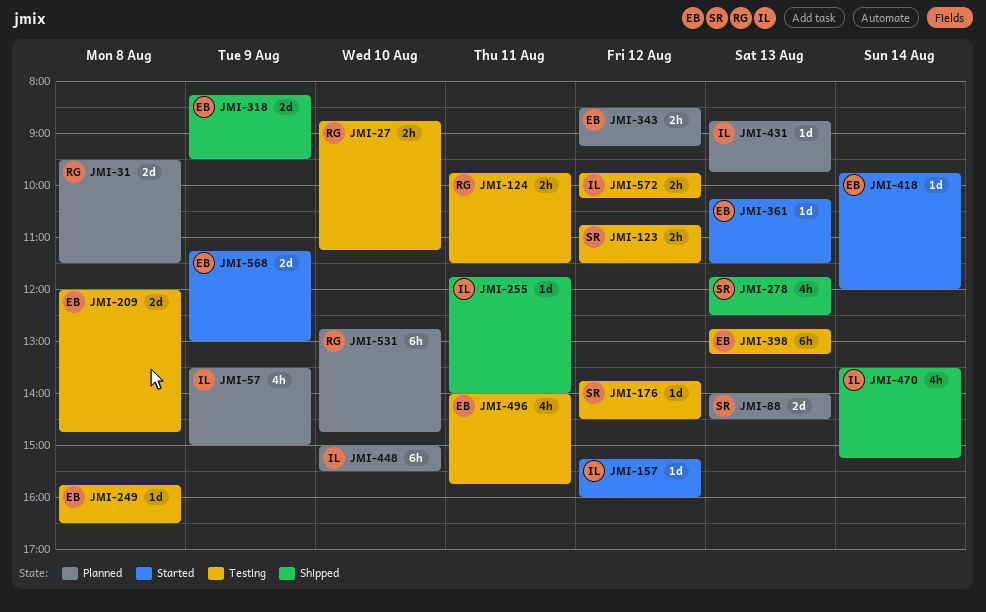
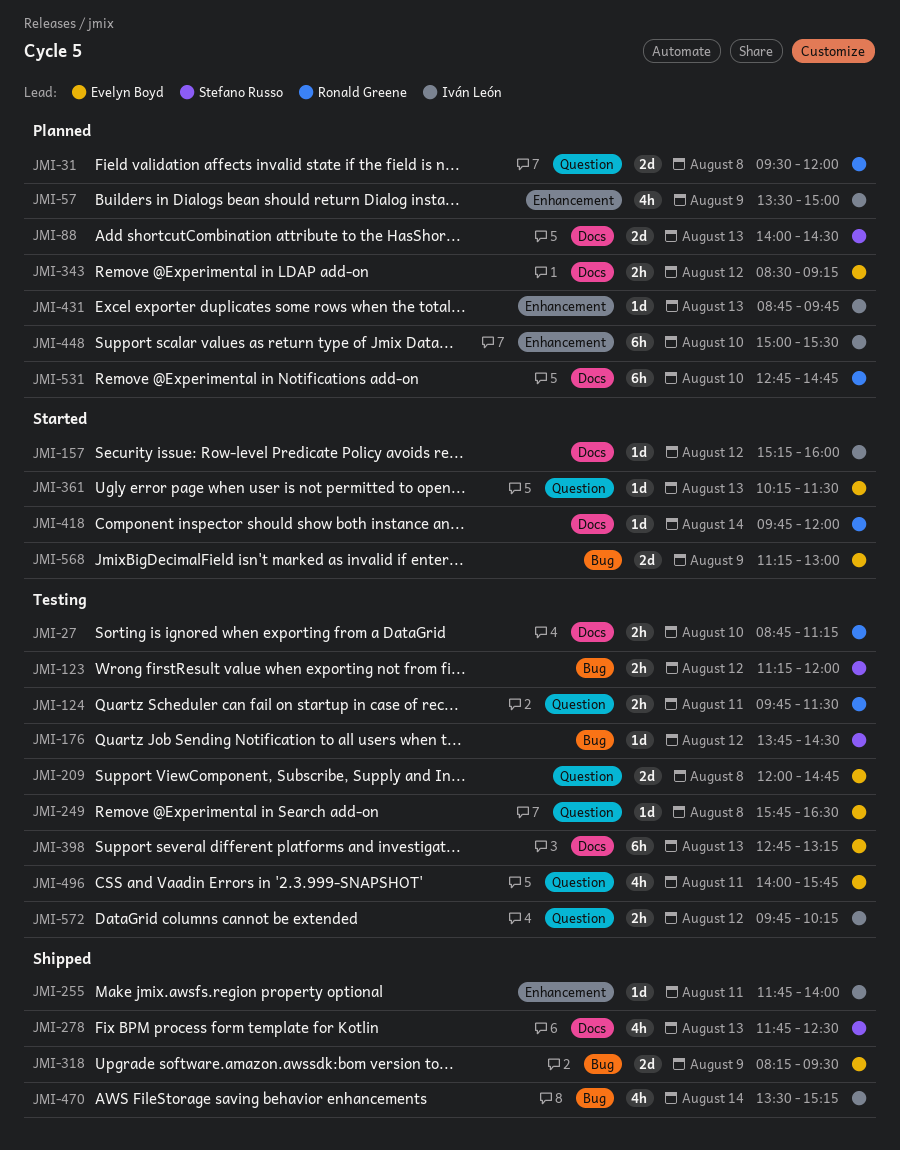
JMI-31, ends: 11:30 -> 12:00
JMI-123, begins: 10:45 -> 11:15
JMI-123, ends: 11:30 -> 12:00
JMI-418, owner: Evelyn Boyd -> Ronald Greene

